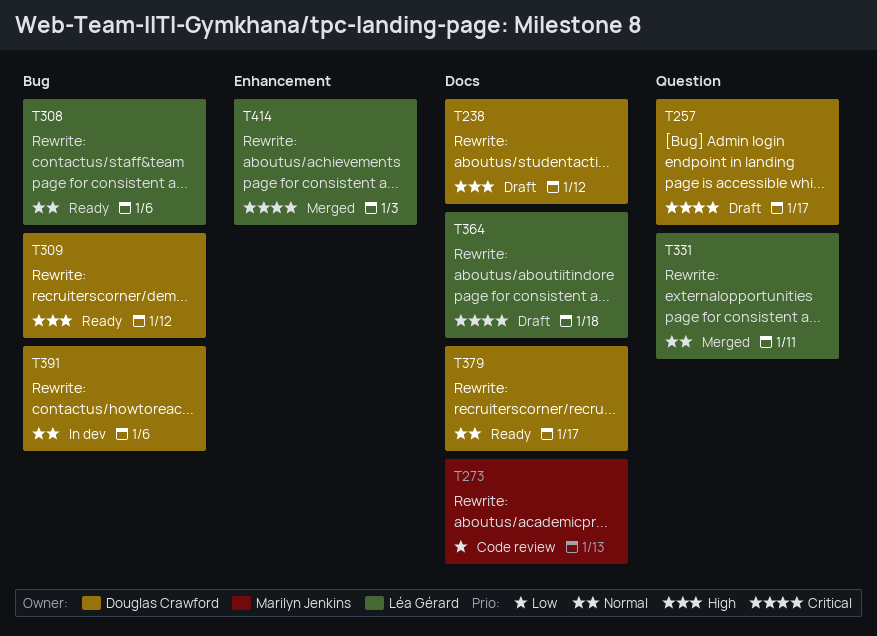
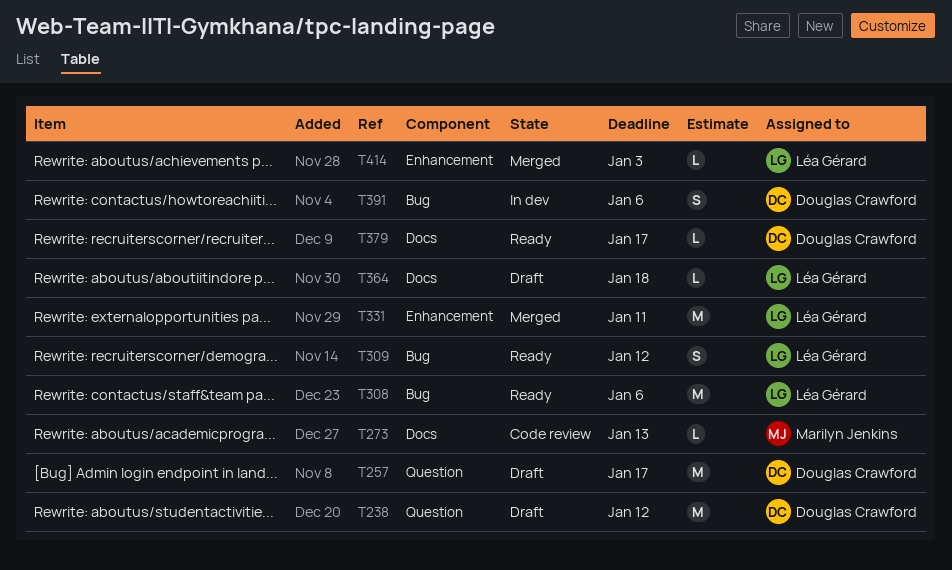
T238, label: Docs -> Question
T309, owner: Douglas Crawford -> Léa Gérard
T331, label: Question -> Enhancement

